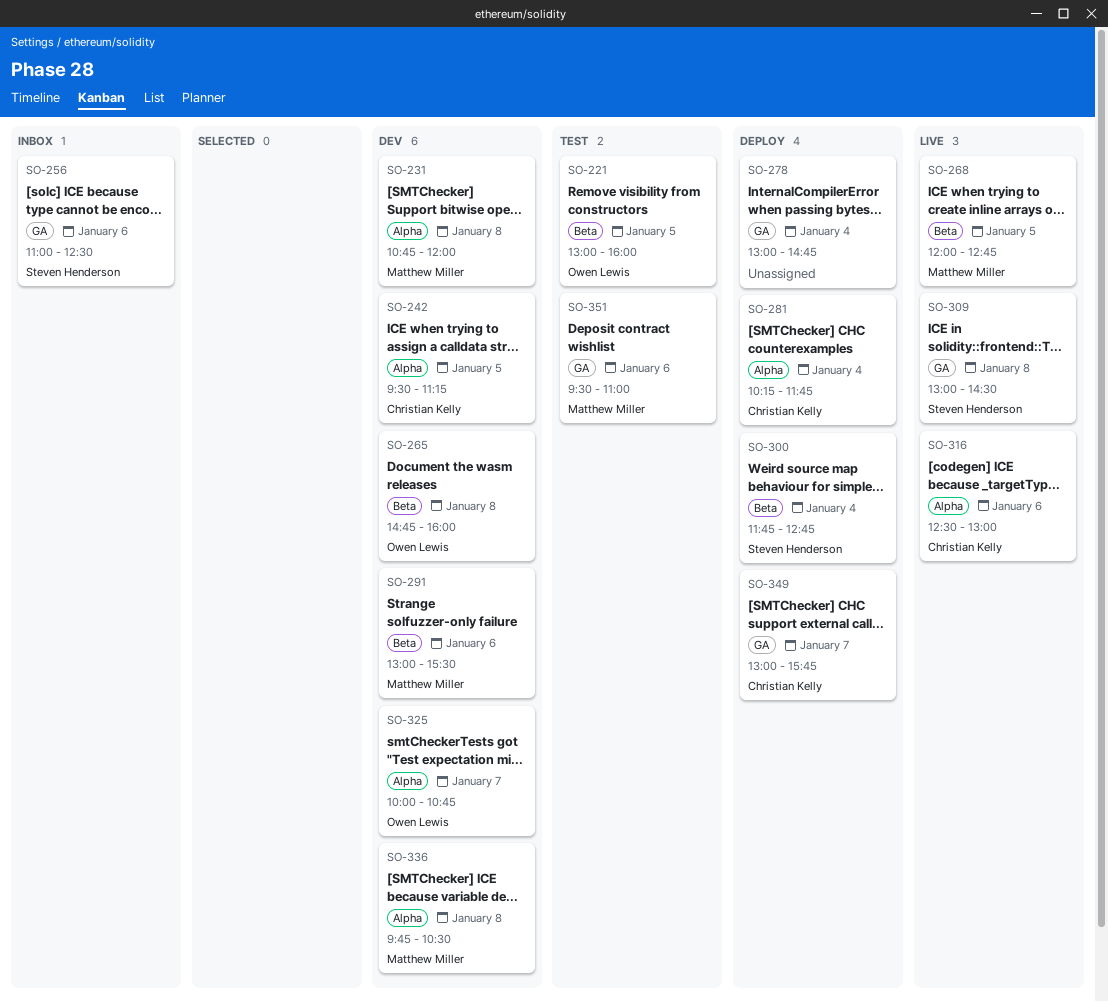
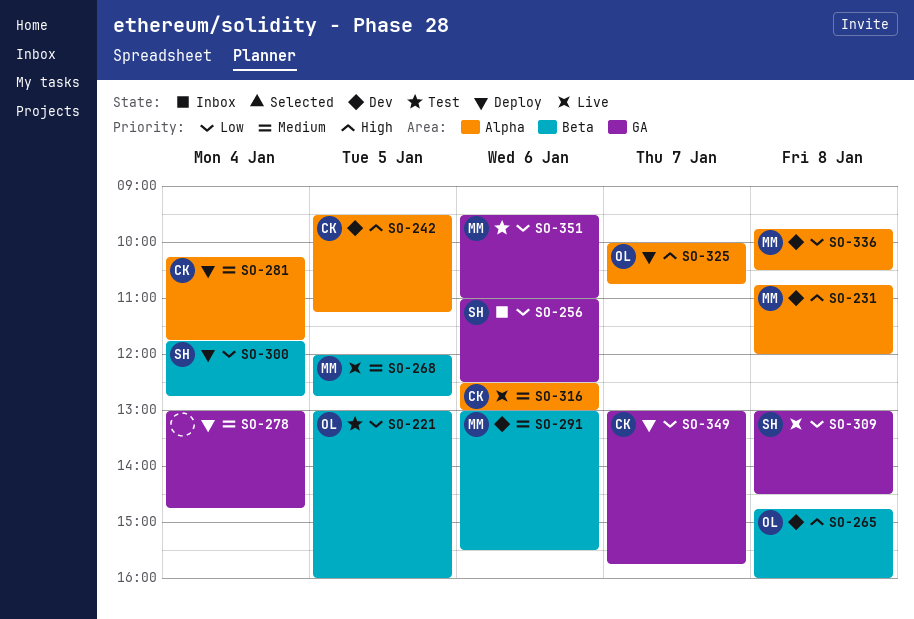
SO-325, status: Dev -> Deploy

